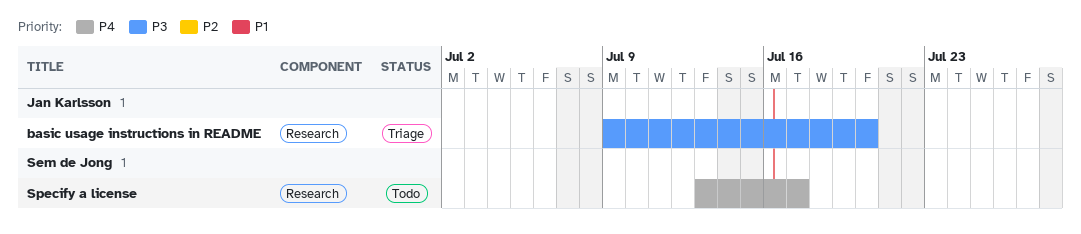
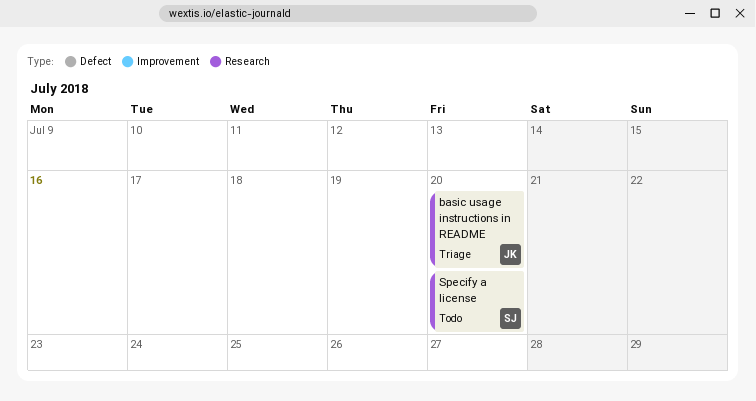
Specify a license, due: Jul 17 -> Jul 20

